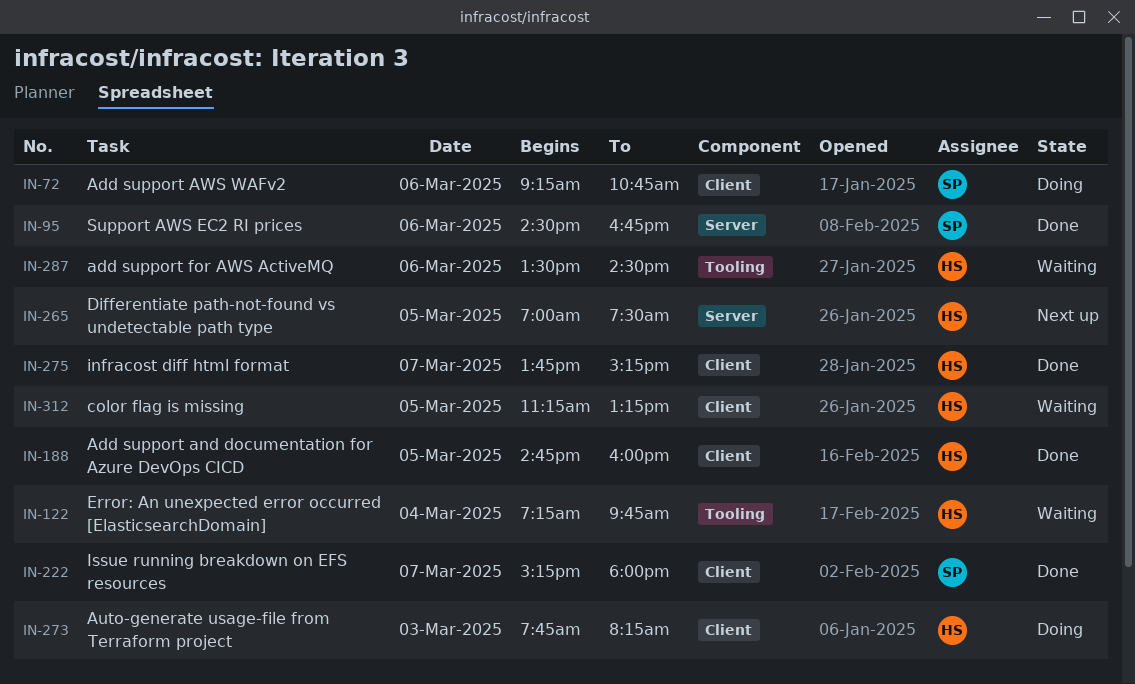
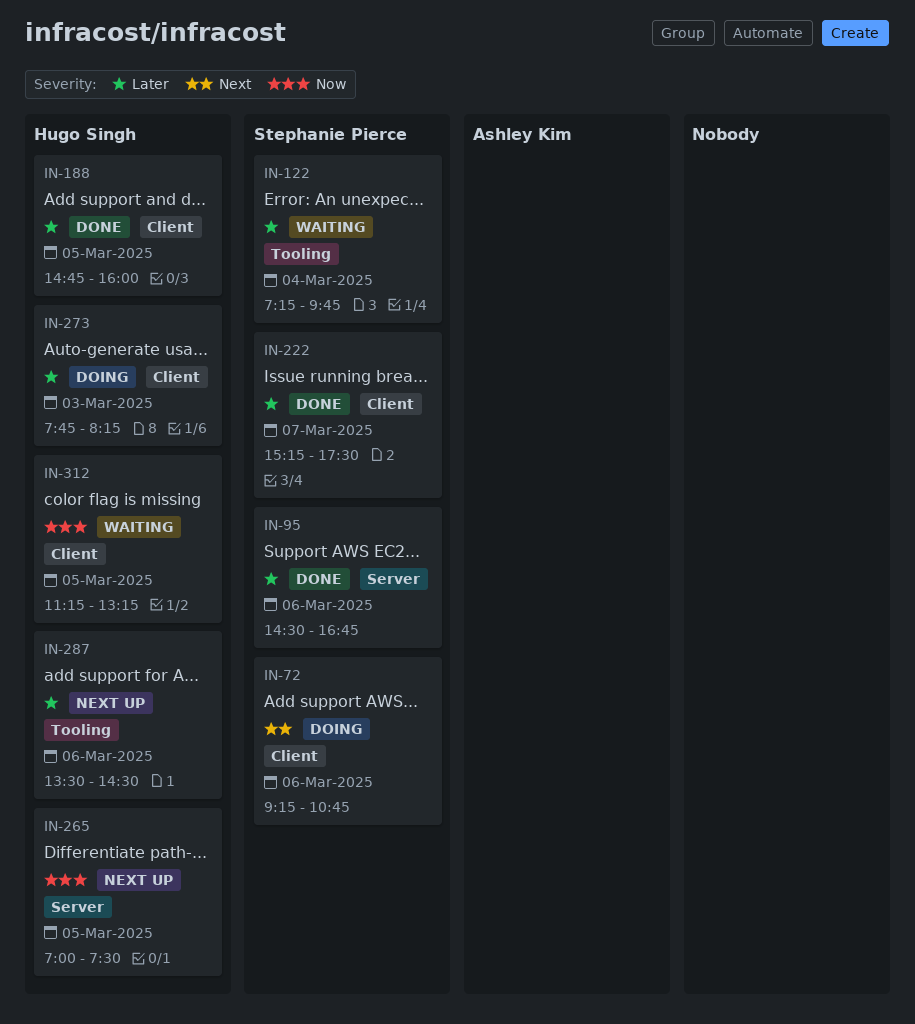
IN-122, owner: Hugo Singh -> Stephanie Pierce
IN-222, ends: 18:00 -> 17:30
IN-275: present -> none
IN-287, status: Waiting -> Next up

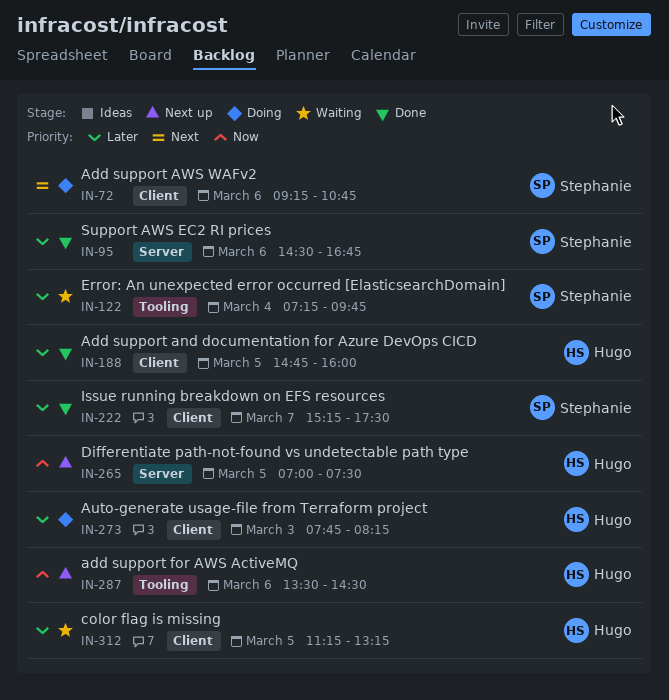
IN-287, priority: Later -> Now
IN-312, priority: Now -> Later

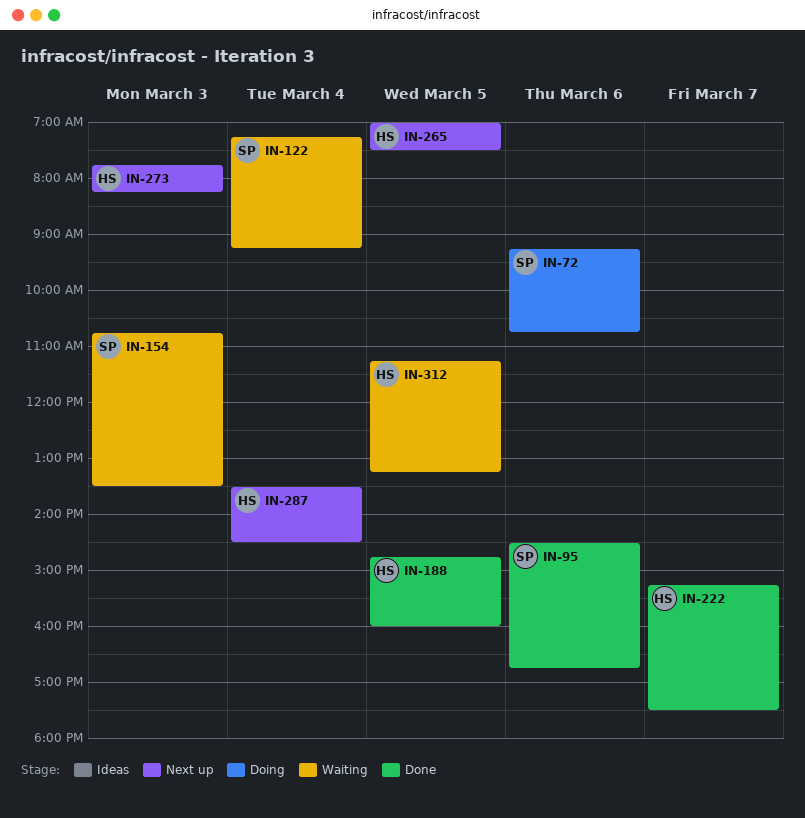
IN-122, ends: 09:45 -> 09:15
IN-154: none -> present
IN-222, owner: Stephanie -> Hugo
IN-273, status: Doing -> Next up
IN-287, day: Mar 6 -> Mar 4

